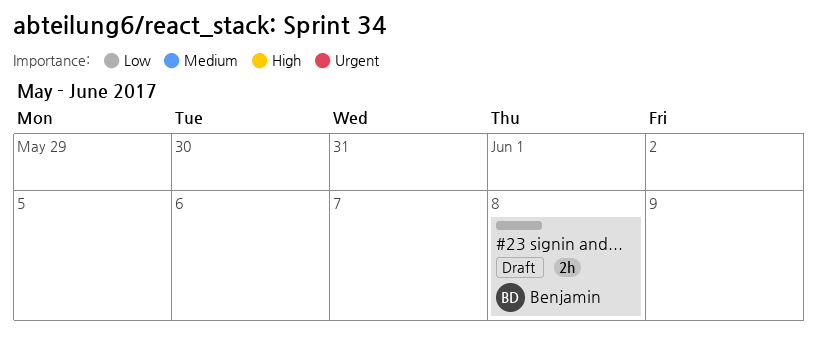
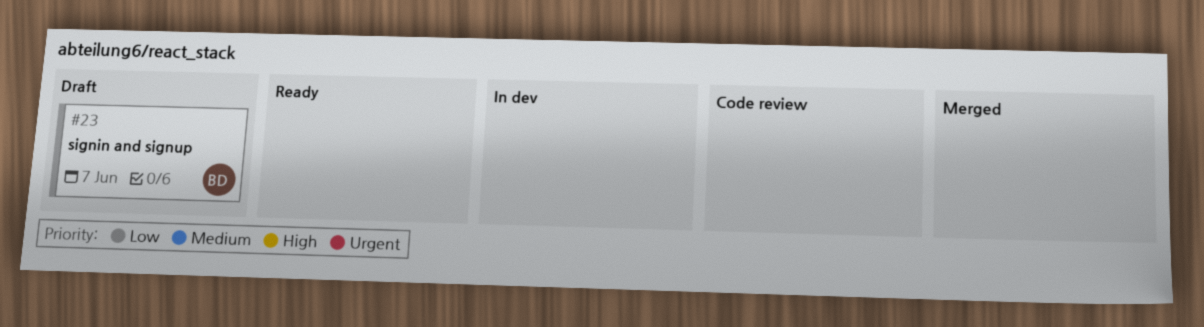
#23, due: Jun 8 -> Jun 7

